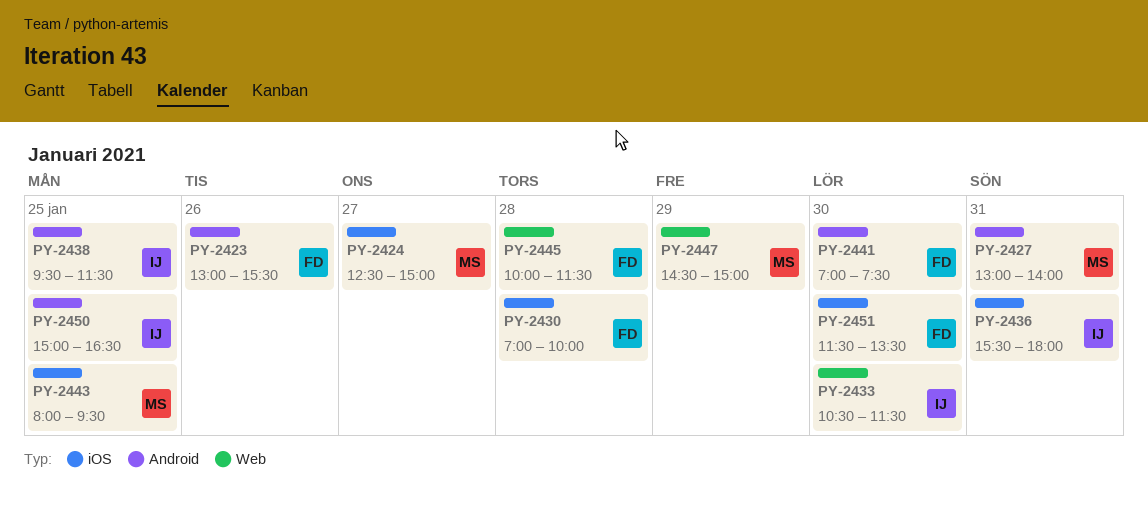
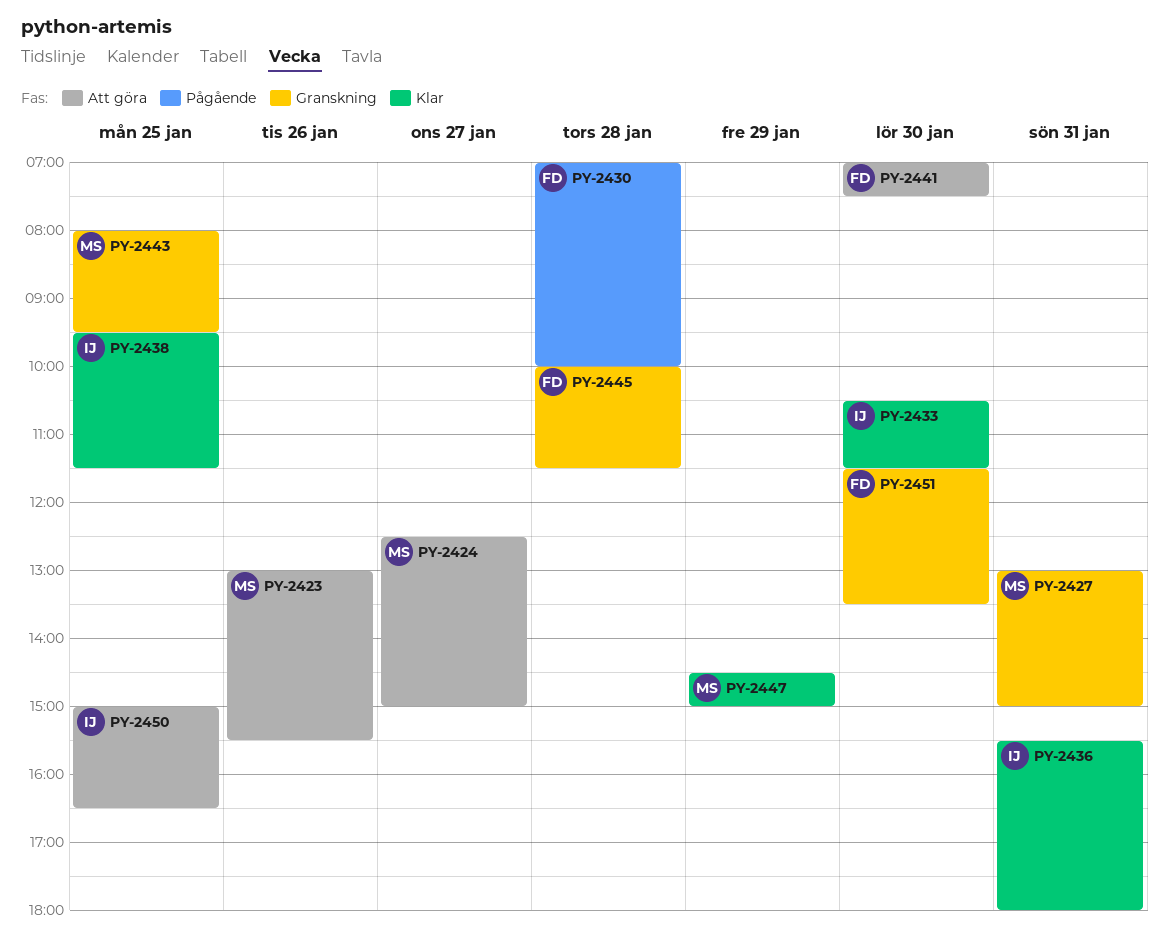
PY-2423, owner: FD -> MS
PY-2427, ends: 14:00 -> 15:00

